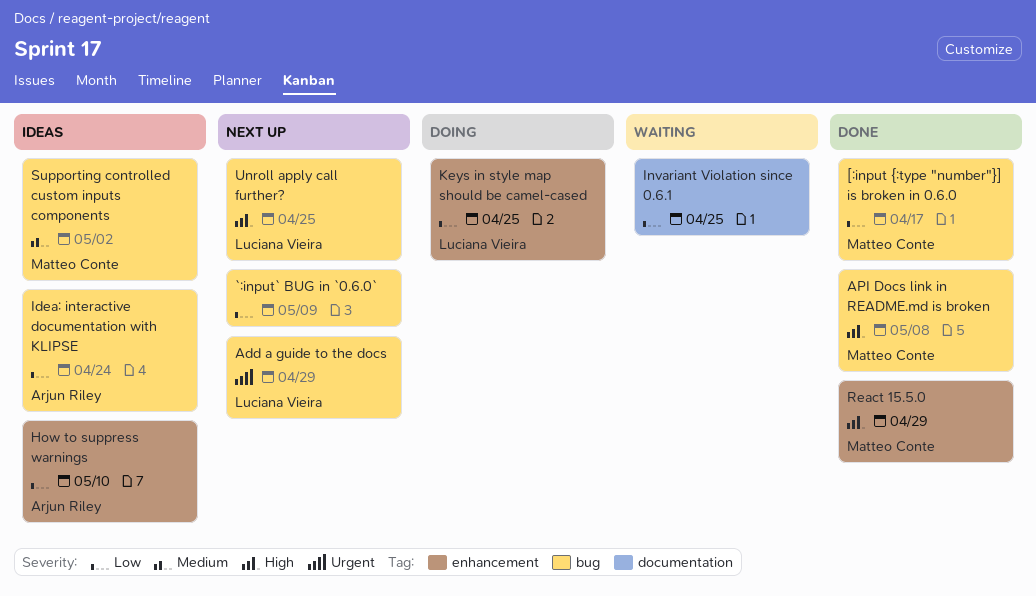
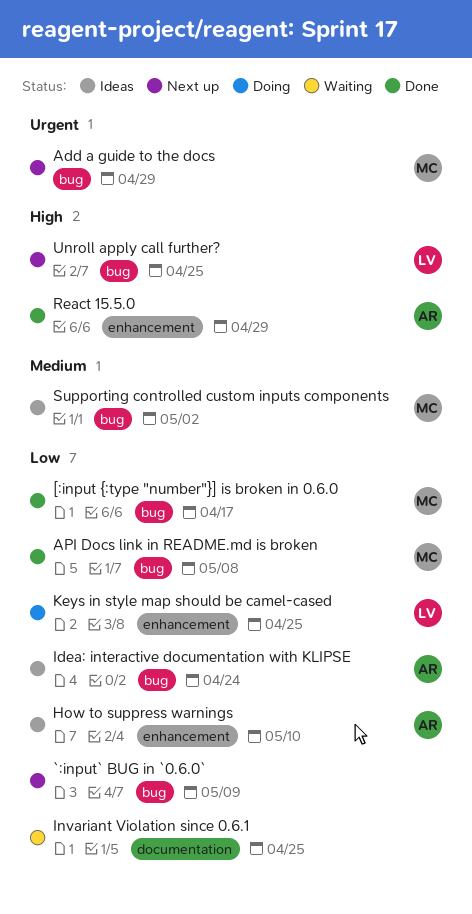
Add a guide to the docs, owner: Luciana Vieira -> Matteo Conte
API Docs link in README.md is broken, priority: High -> Low
React 15.5.0, owner: Matteo Conte -> Arjun Riley

